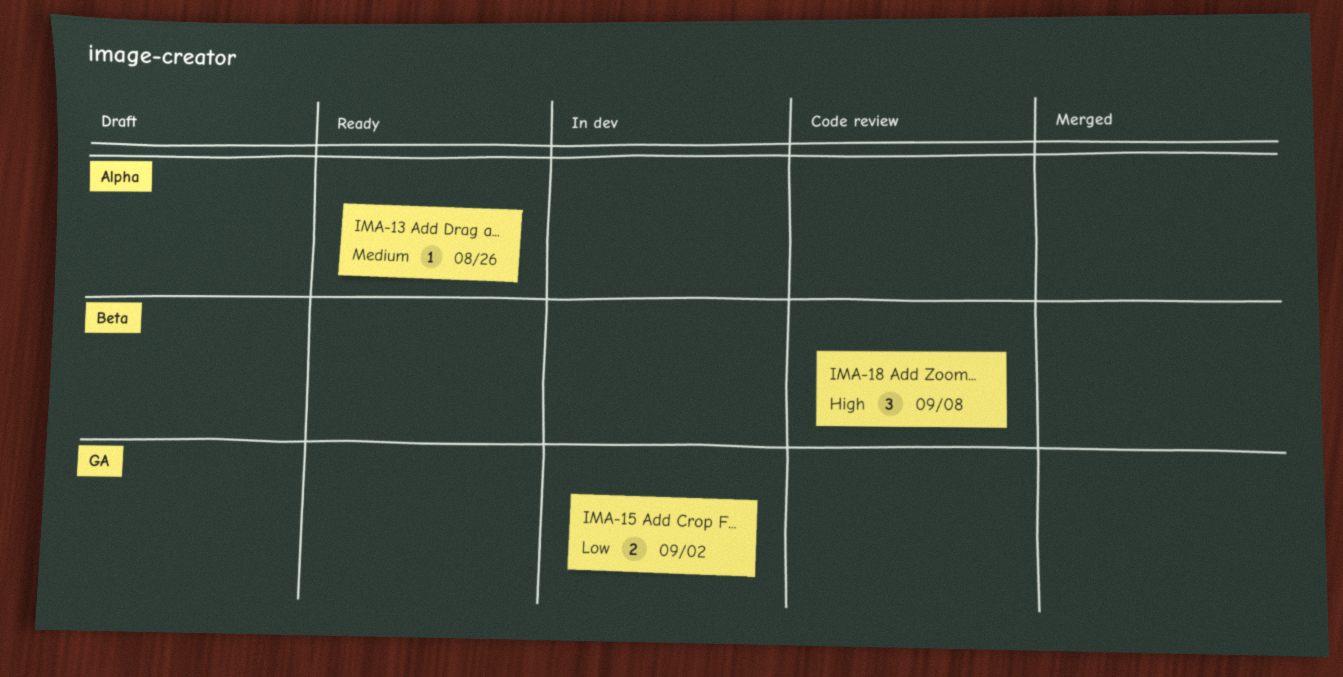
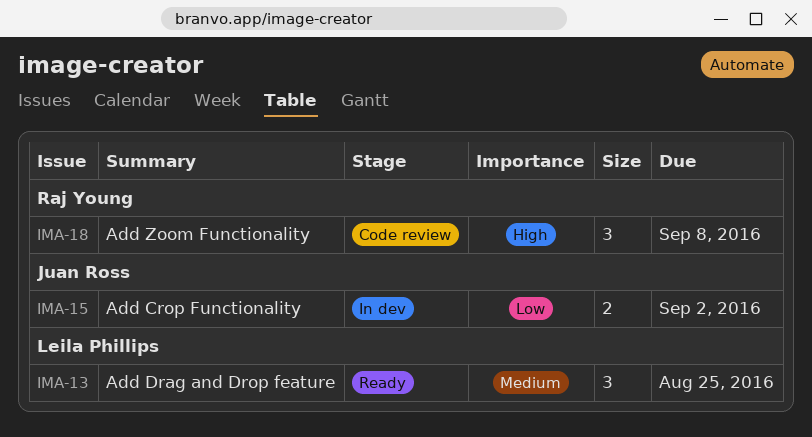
IMA-13, estimate: 1 -> 3
IMA-13, due: Aug 26 -> Aug 25

